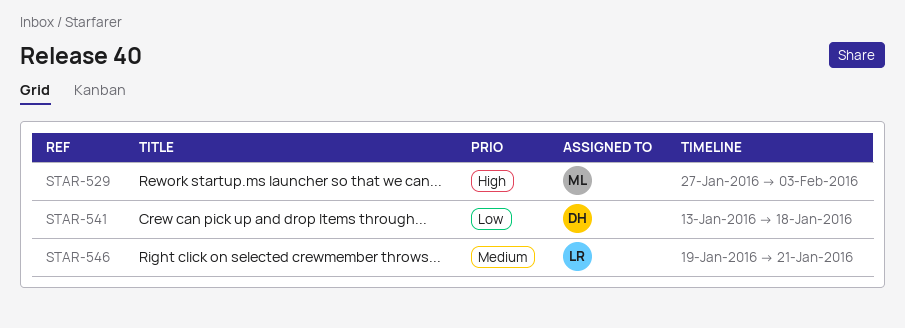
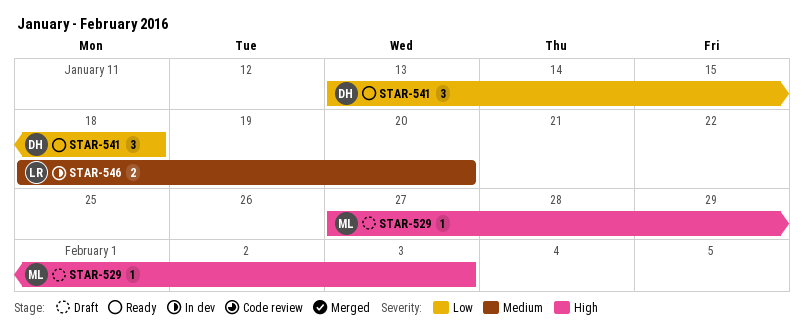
STAR-546, start: Jan 19 -> Jan 18
STAR-546, due: Jan 21 -> Jan 20

